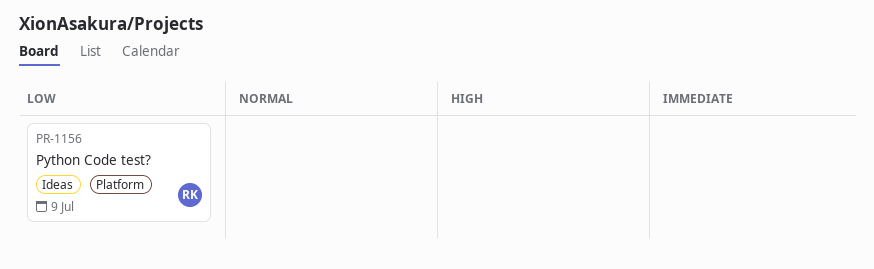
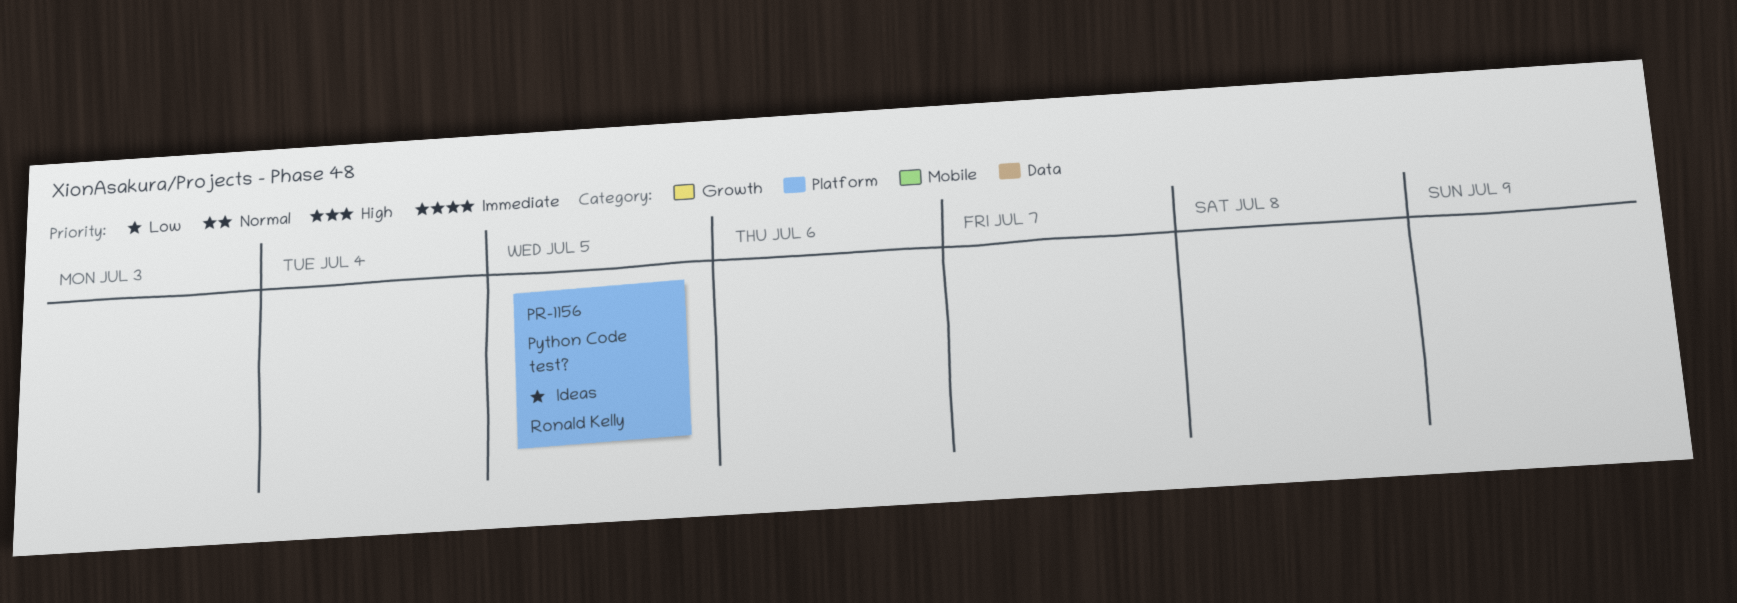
PR-1156, due: Jul 9 -> Jul 5

